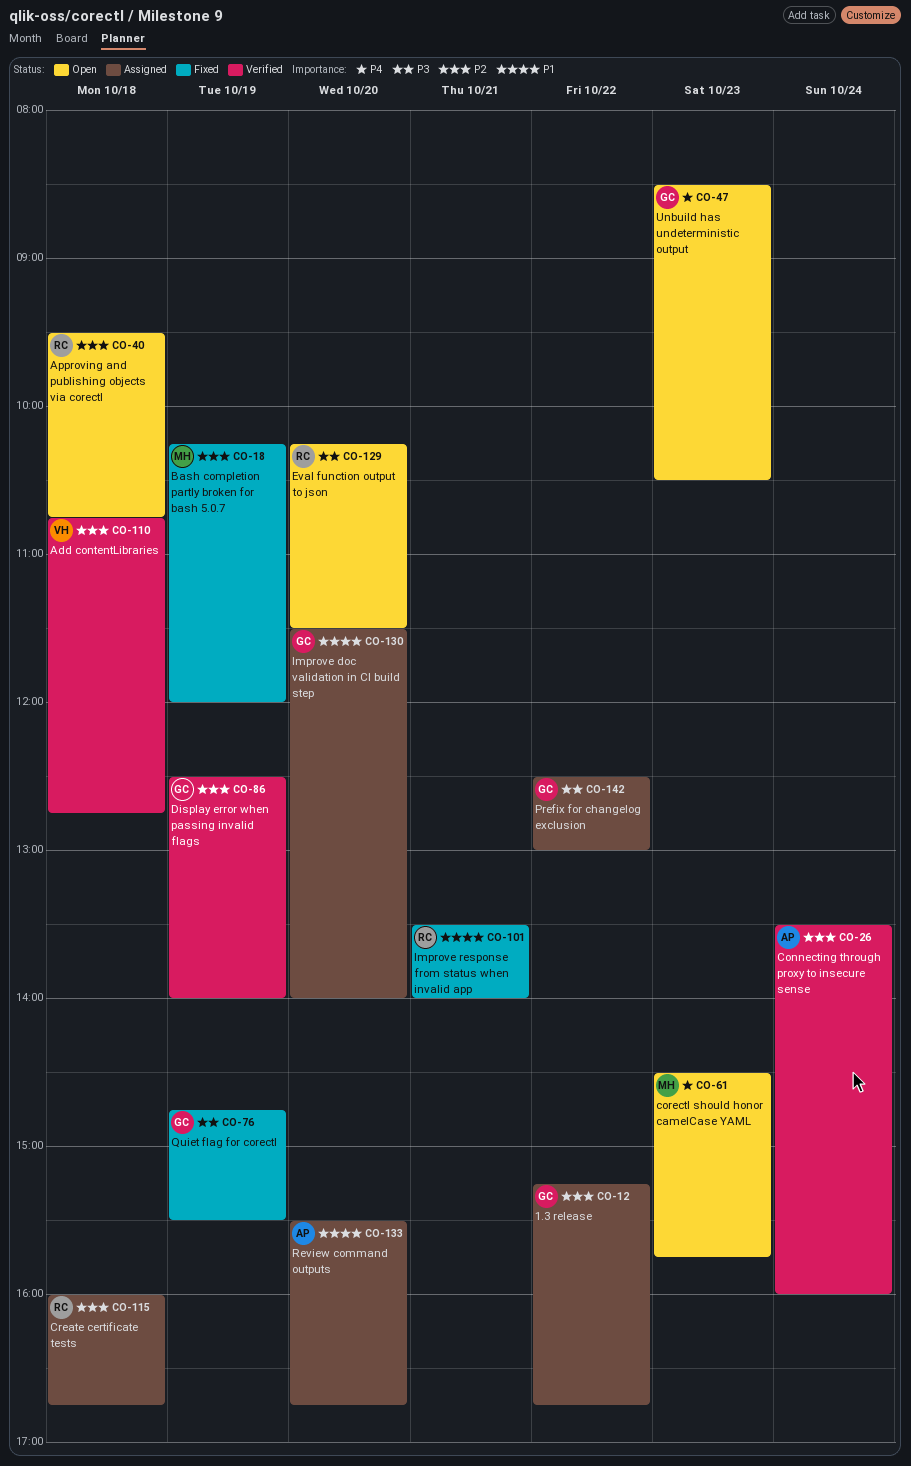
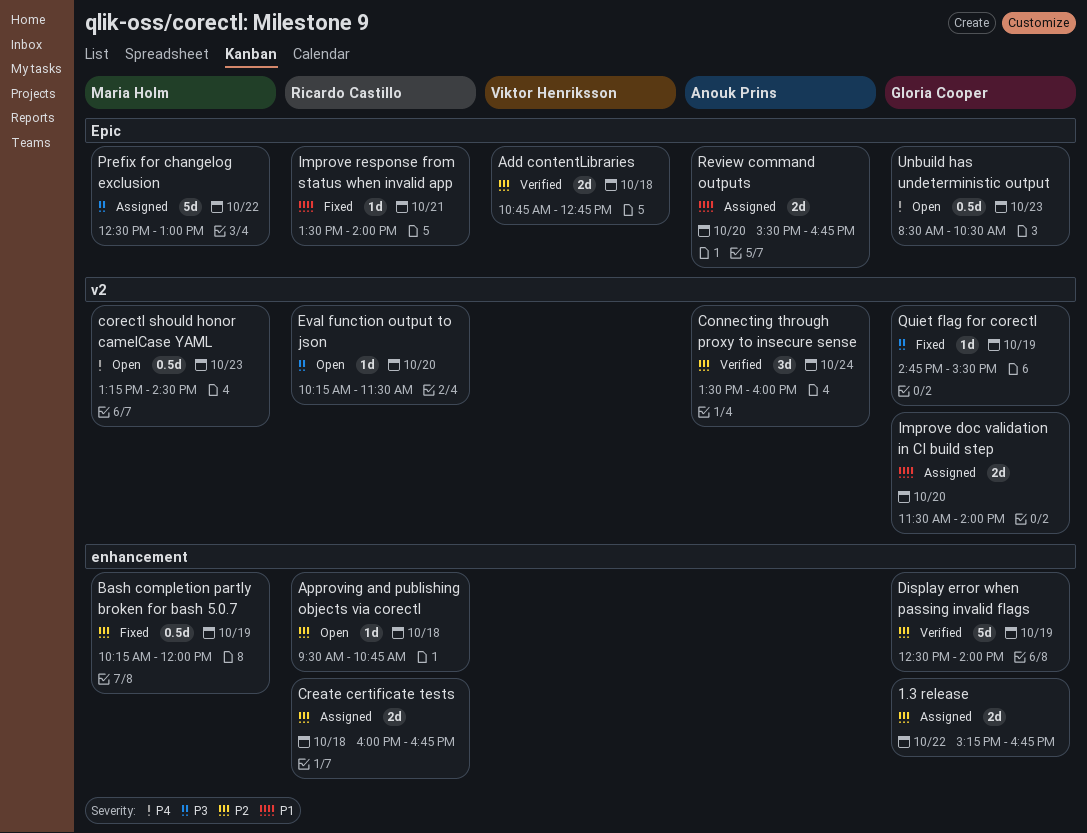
corectl should honor camelCase YAML, begins: 14:30 -> 13:15
corectl should honor camelCase YAML, ends: 15:45 -> 14:30
Prefix for changelog exclusion, owner: Gloria Cooper -> Maria Holm

